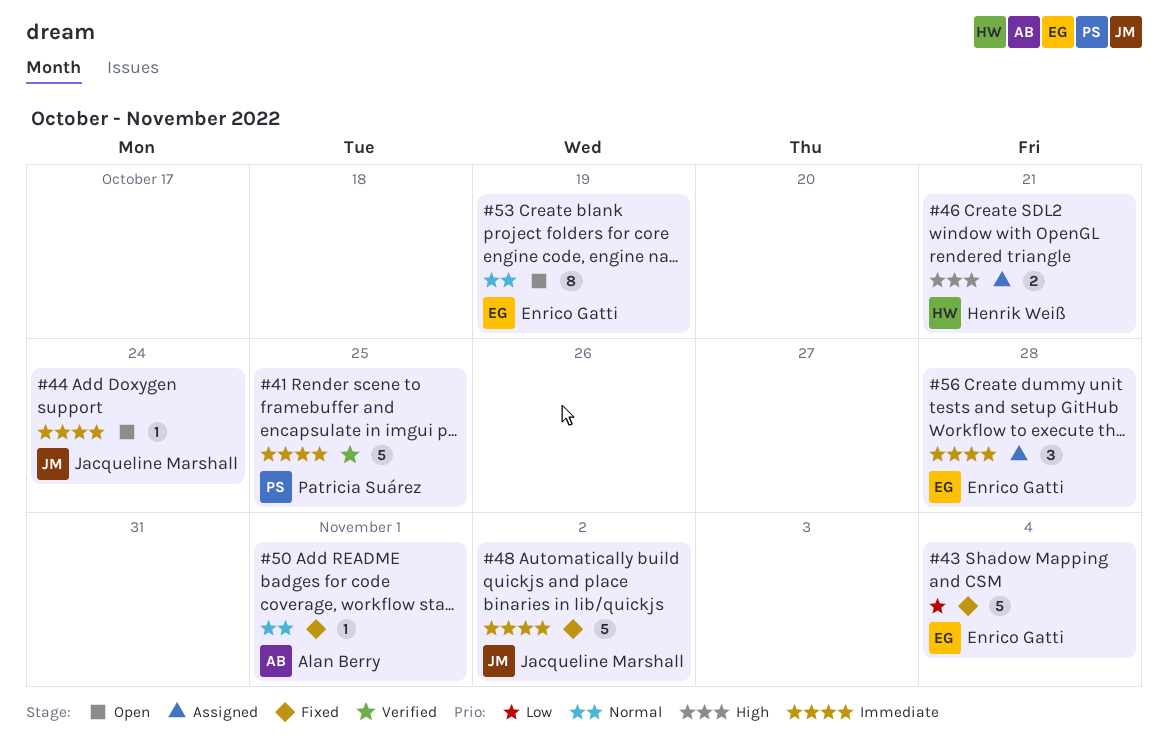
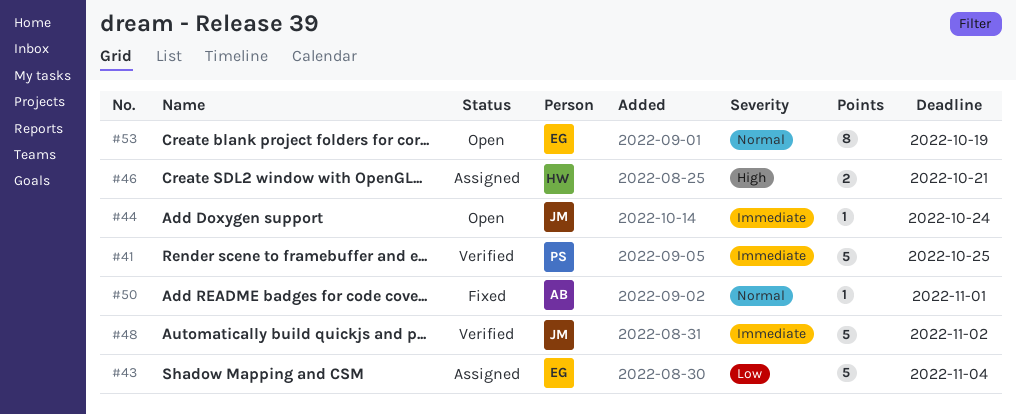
#43, status: Fixed -> Assigned
#48, status: Fixed -> Verified
#56: present -> none

